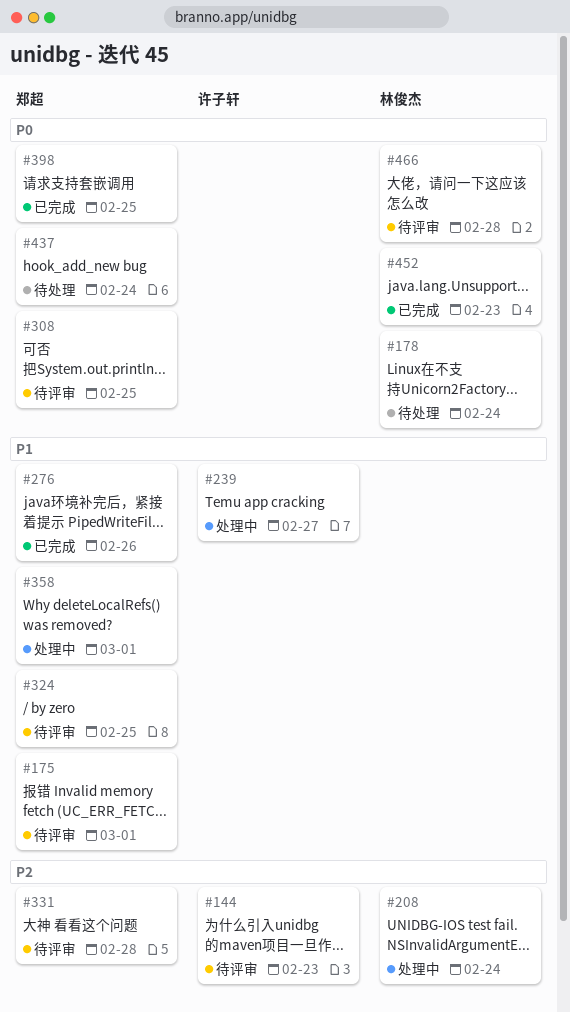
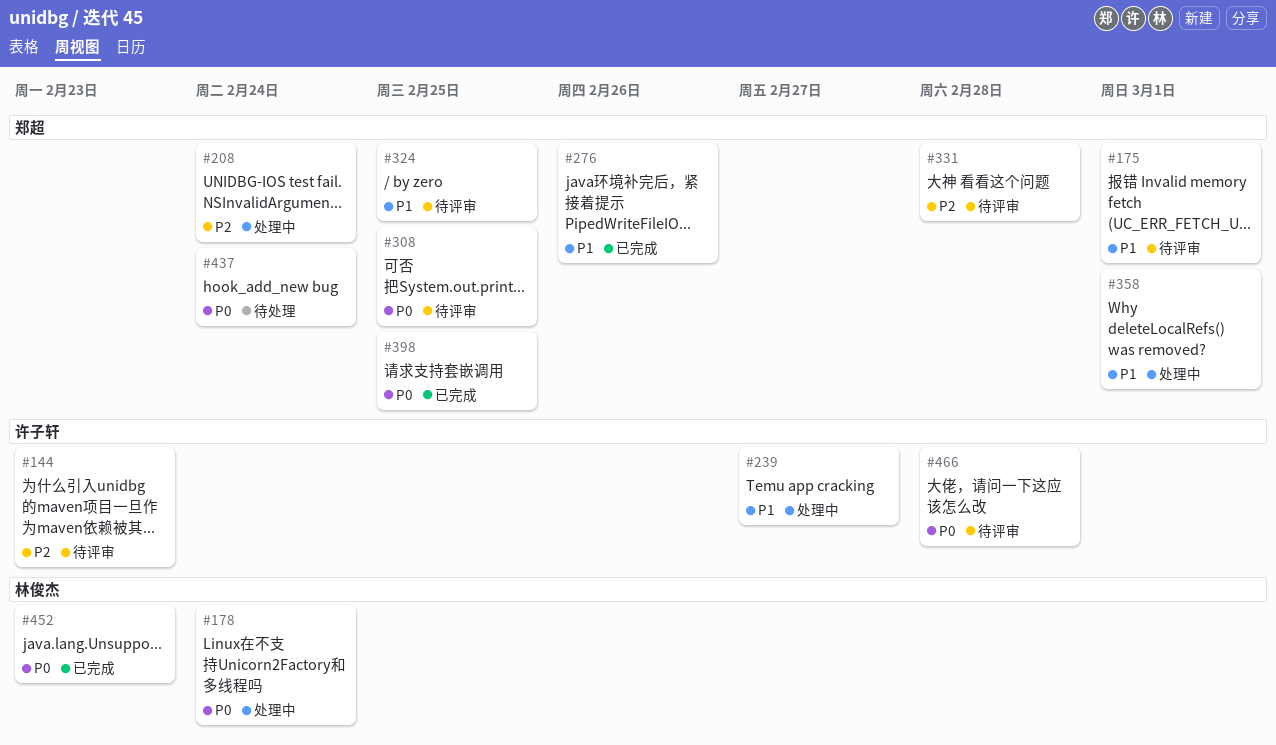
#178, status: 待处理 -> 处理中
#208, owner: 林俊杰 -> 郑超
#466, owner: 林俊杰 -> 许子轩

